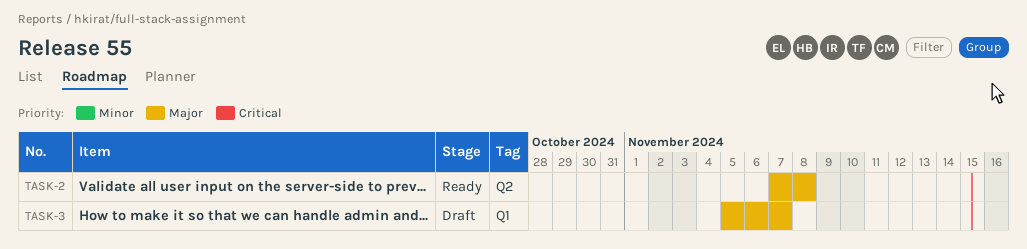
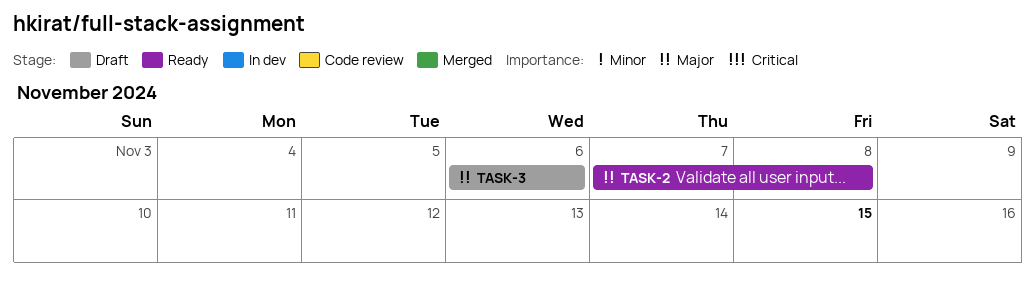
TASK-3, start: Nov 5 -> Nov 6
TASK-3, due: Nov 7 -> Nov 6

